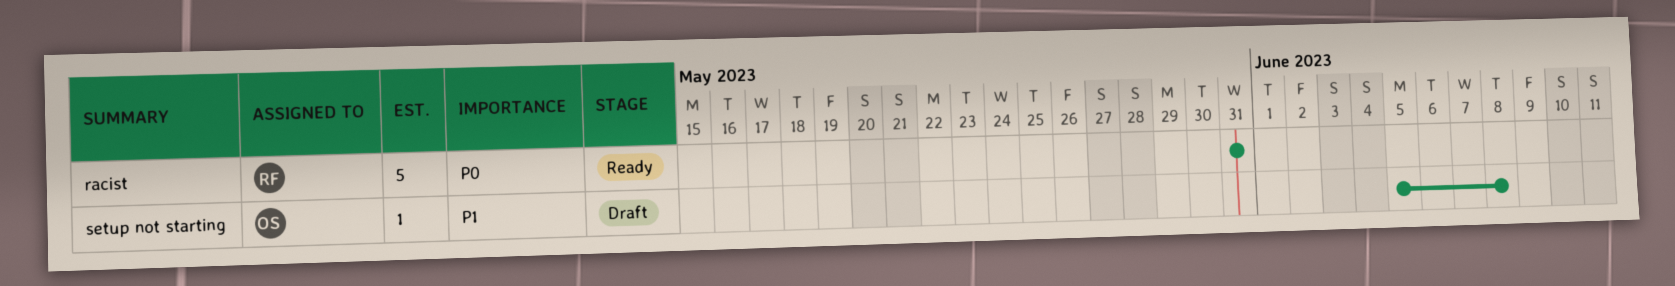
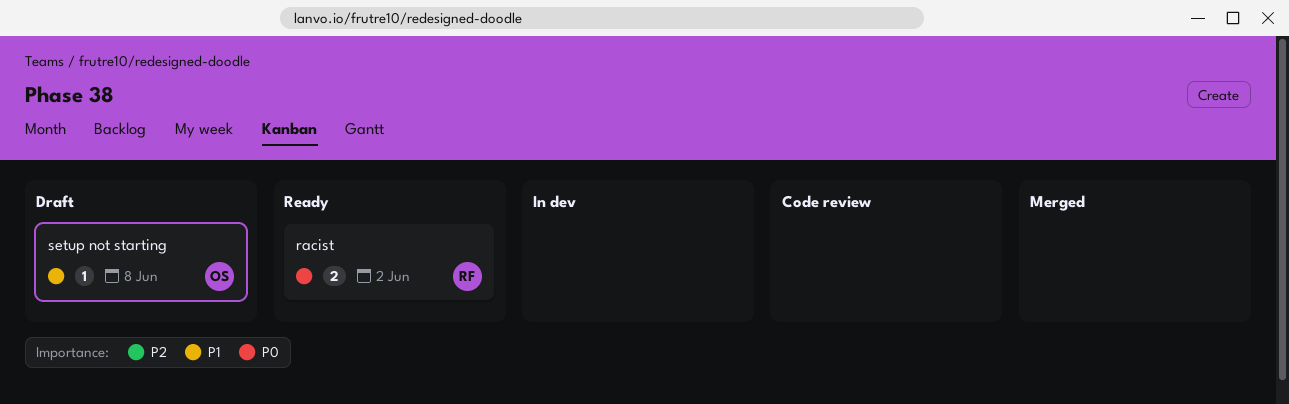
racist, estimate: 5 -> 2
racist, due: May 31 -> Jun 2

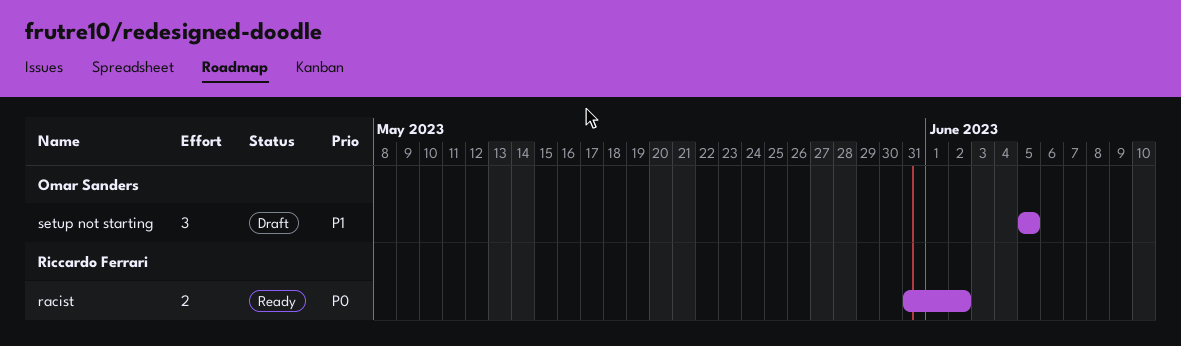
setup not starting, estimate: 1 -> 3
setup not starting, due: Jun 8 -> Jun 5

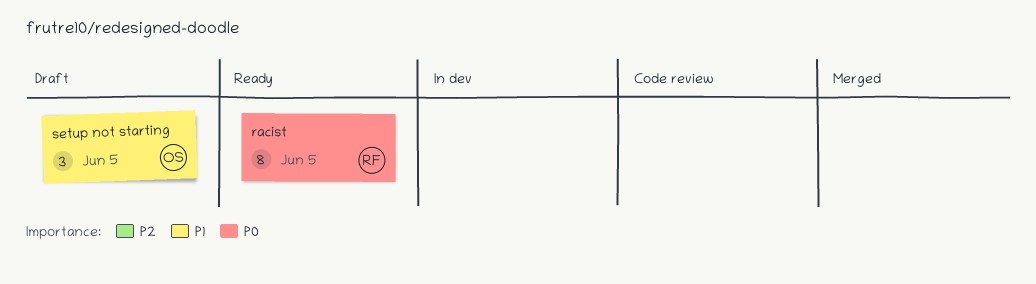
racist, estimate: 2 -> 8
racist, due: Jun 2 -> Jun 5

